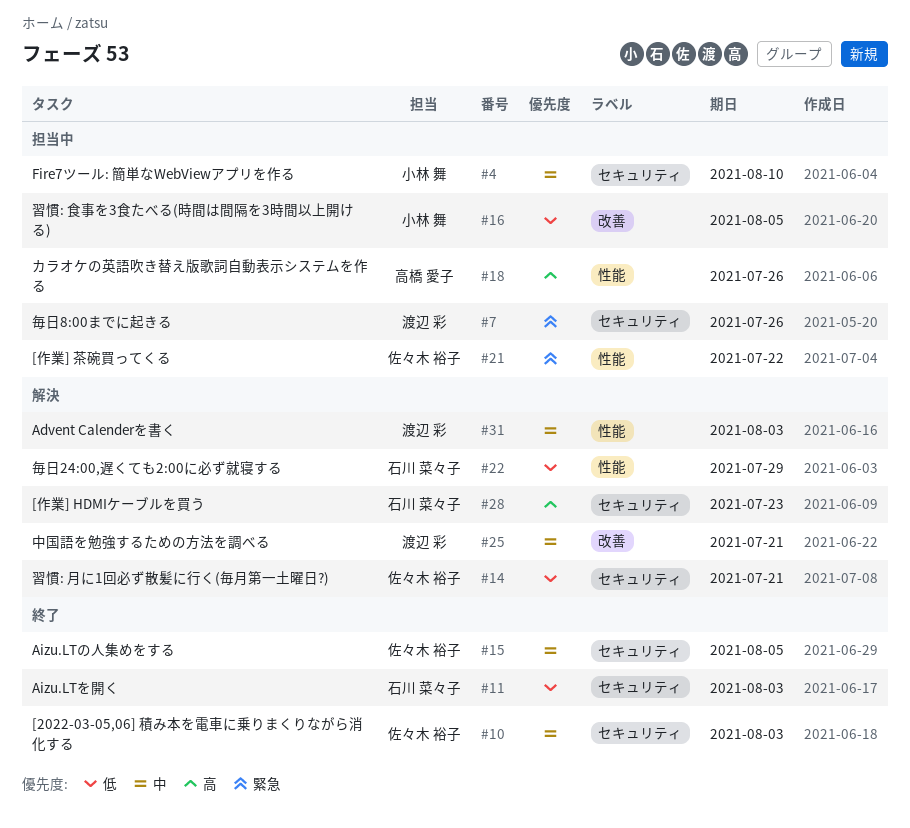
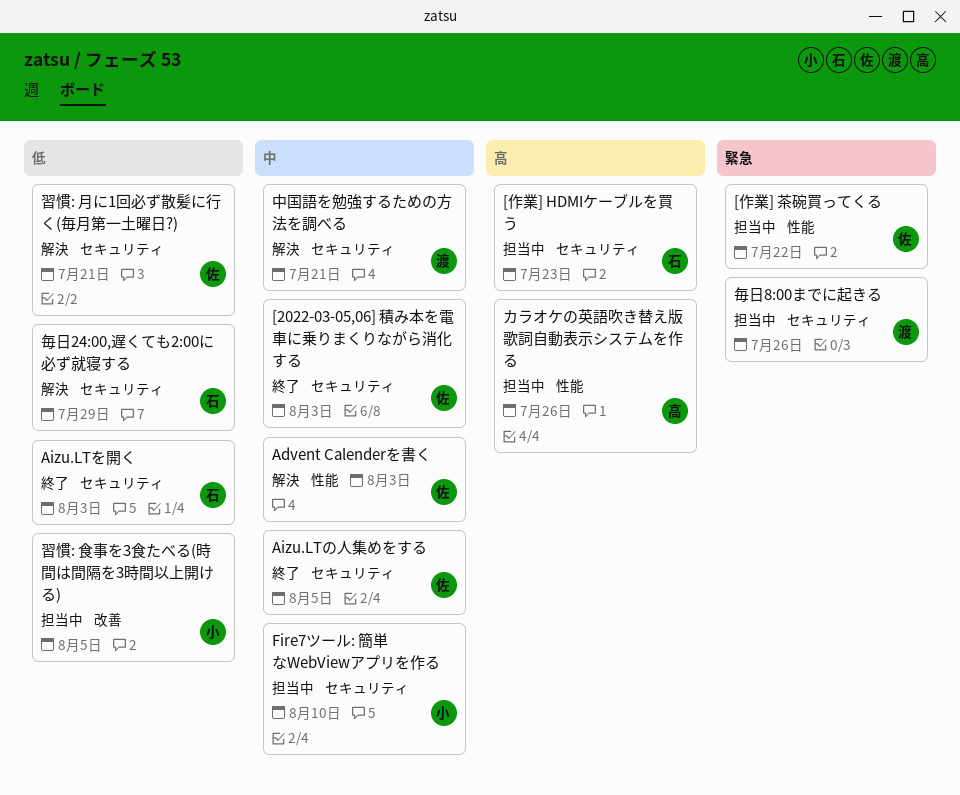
[作業] HDMIケーブルを買う, status: 解決 -> 担当中
Advent Calenderを書く, owner: 渡辺 彩 -> 佐々木 裕子
中国語を勉強するための方法を調べる, label: 改善 -> セキュリティ
毎日24:00,遅くても2:00に必ず就寝する, label: 性能 -> セキュリティ

